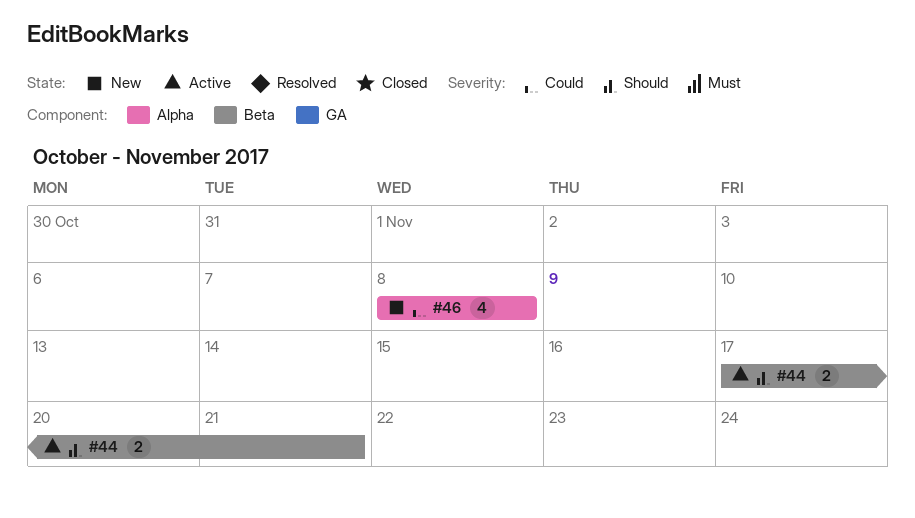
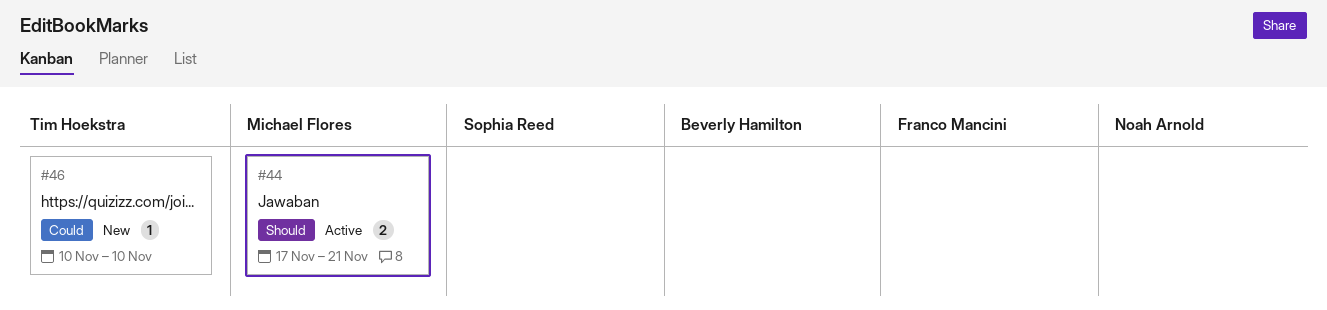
#46, estimate: 4 -> 1
#46, start: Nov 8 -> Nov 10
#46, due: Nov 8 -> Nov 10

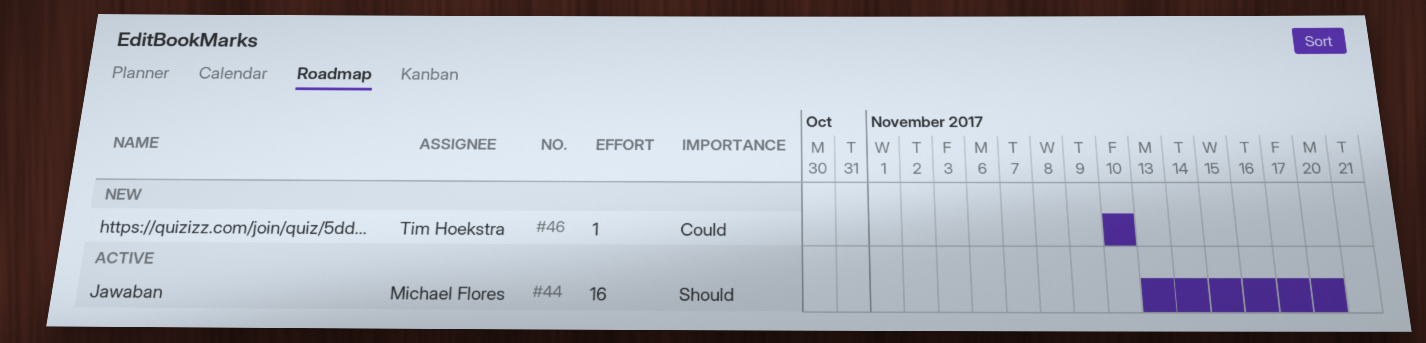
#44, estimate: 2 -> 16
#44, start: Nov 17 -> Nov 13
#44, due: Nov 21 -> Nov 20

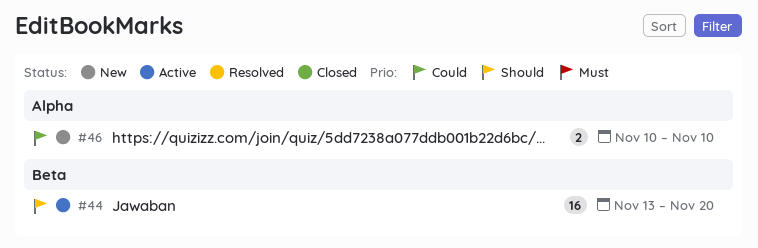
#46, estimate: 1 -> 2

